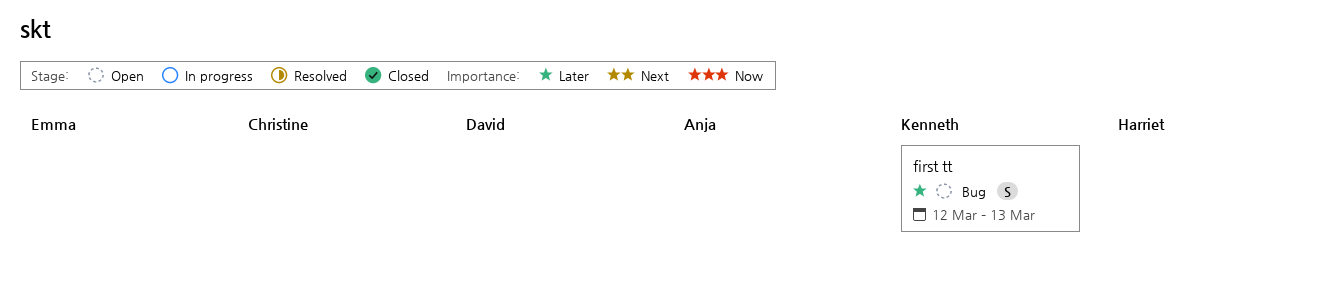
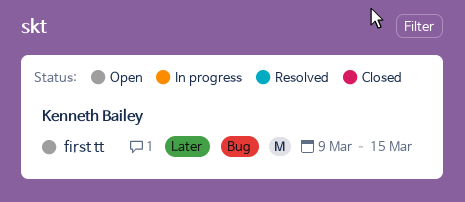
first tt, estimate: S -> M
first tt, start: Mar 12 -> Mar 9
first tt, due: Mar 13 -> Mar 15

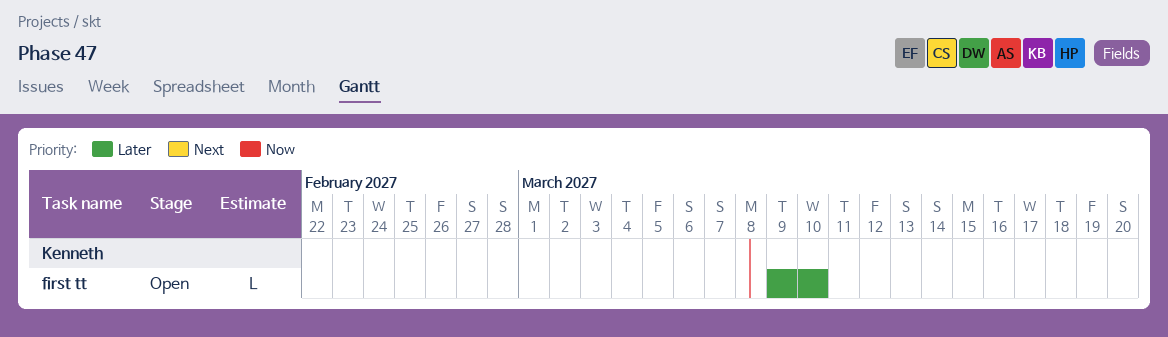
first tt, estimate: M -> L
first tt, due: Mar 15 -> Mar 10

